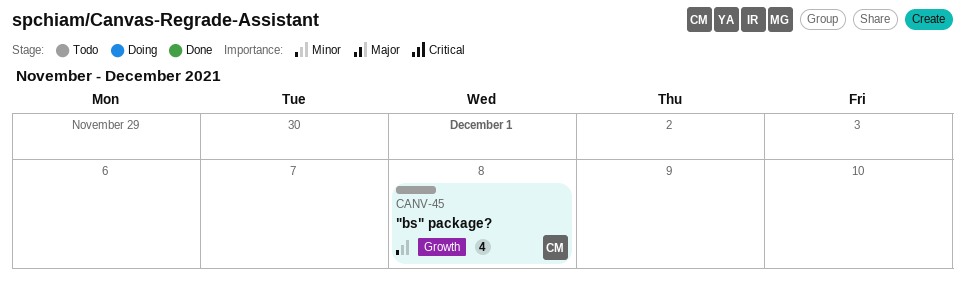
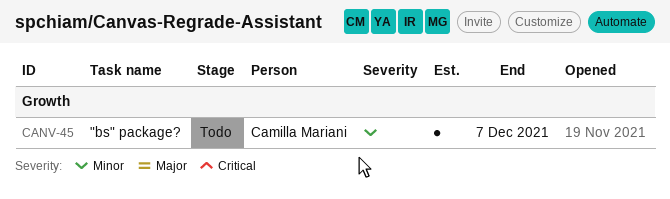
CANV-45, estimate: 4 -> 1
CANV-45, due: Dec 8 -> Dec 7

